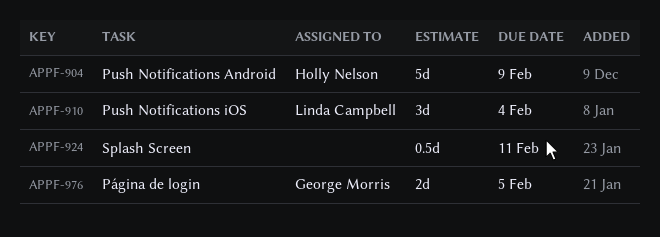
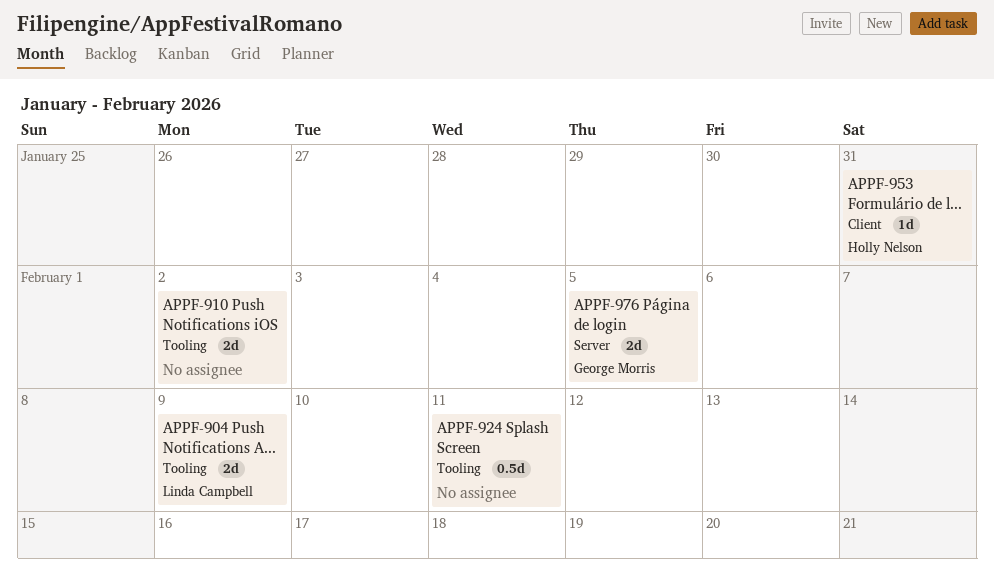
APPF-904, owner: Holly Nelson -> Linda Campbell
APPF-904, estimate: 5d -> 2d
APPF-910, owner: Linda Campbell -> none
APPF-910, estimate: 3d -> 2d
APPF-910, due: Feb 4 -> Feb 2
APPF-953: none -> present

